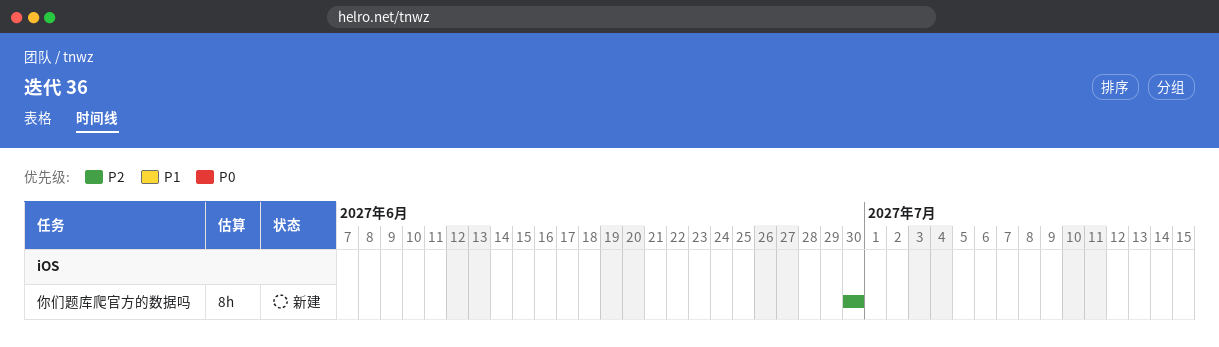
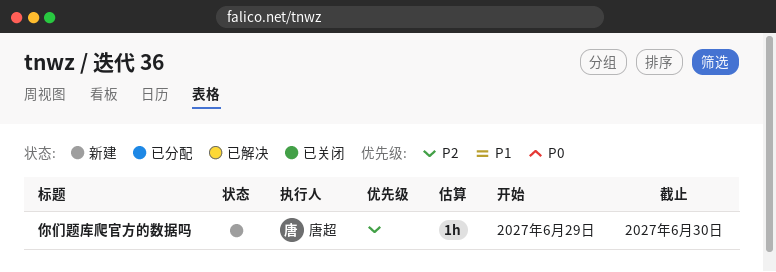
你们题库爬官方的数据吗, estimate: 8h -> 1h
你们题库爬官方的数据吗, start: Jun 30 -> Jun 29

